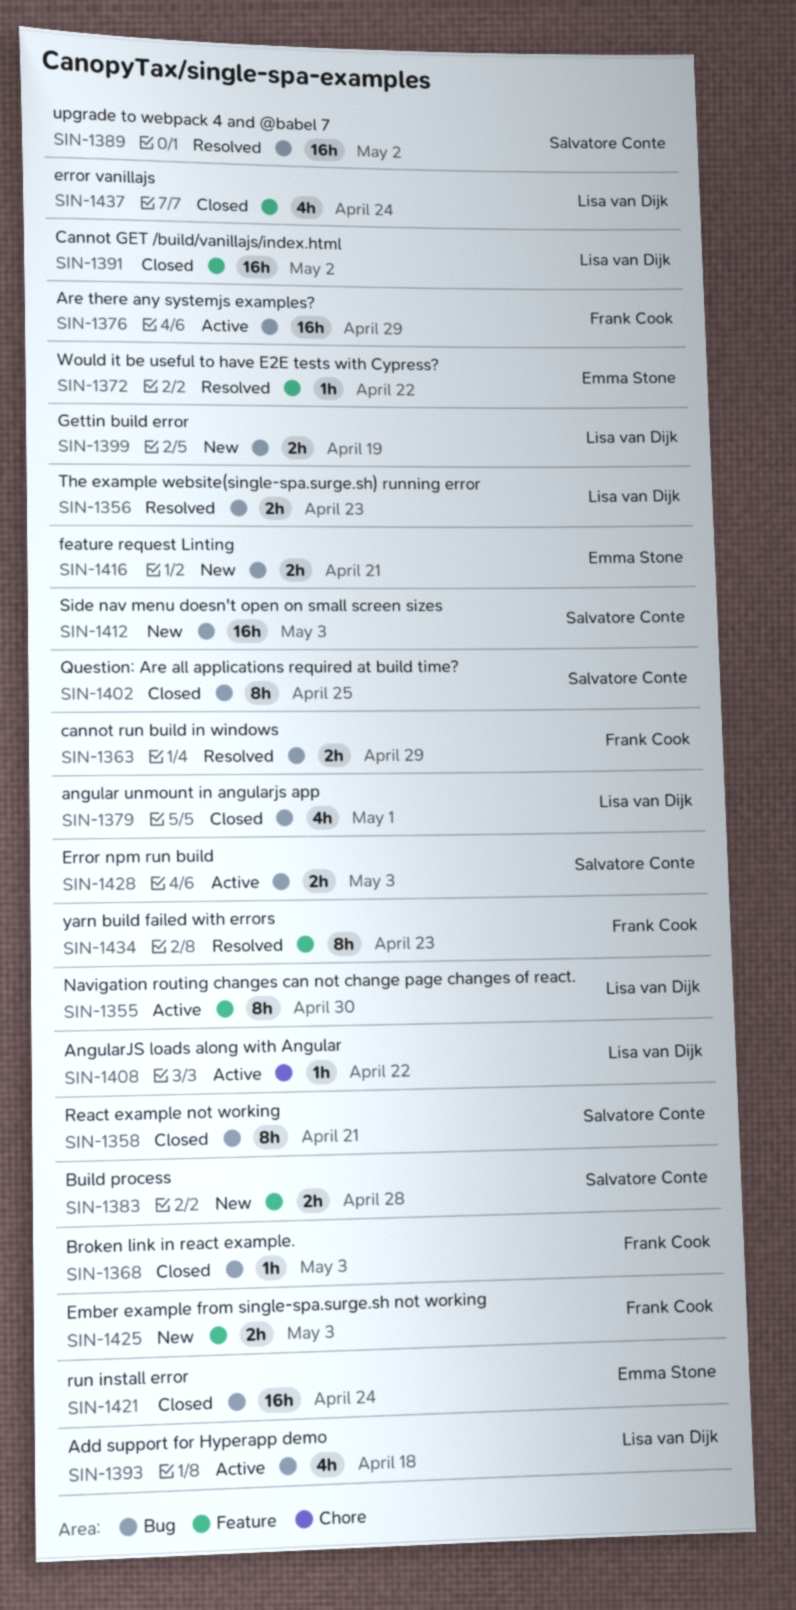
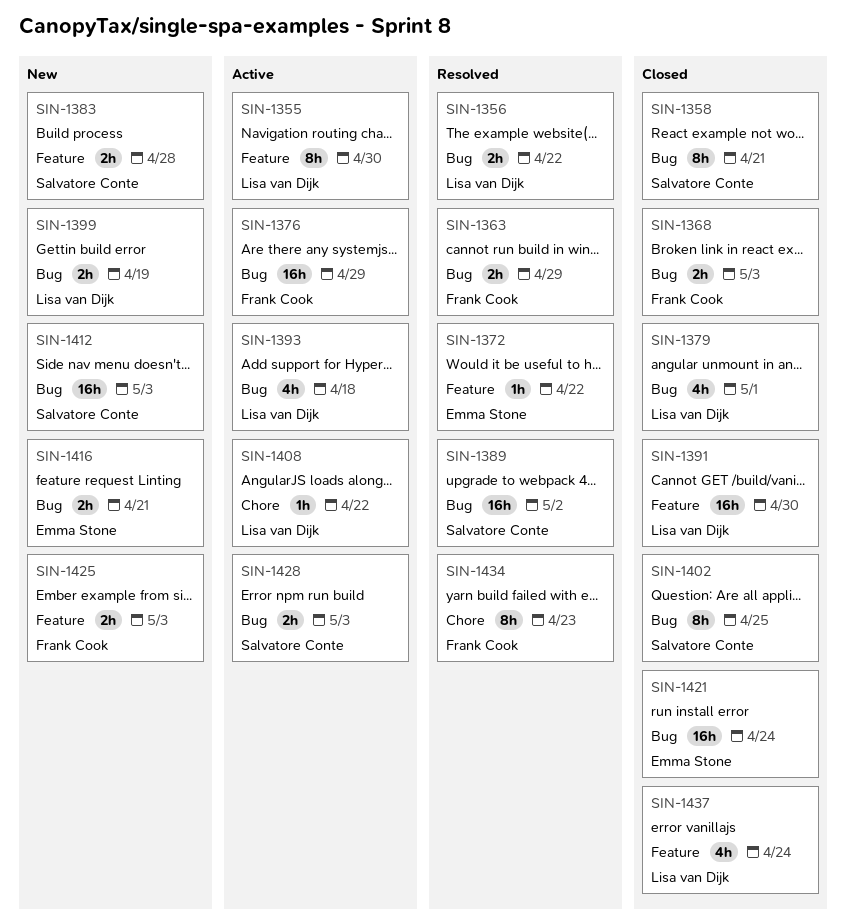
SIN-1356, due: Apr 23 -> Apr 22
SIN-1368, estimate: 1h -> 2h
SIN-1391, due: May 2 -> Apr 30
SIN-1434, label: Feature -> Chore

